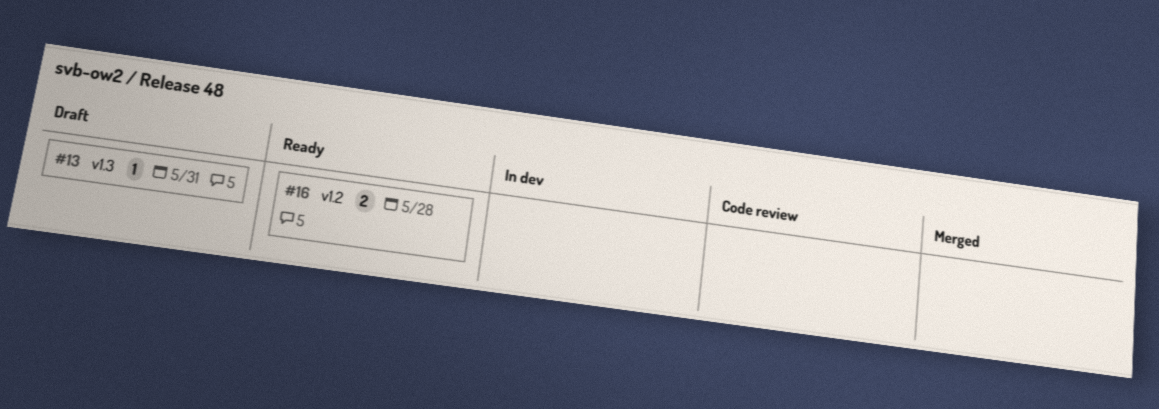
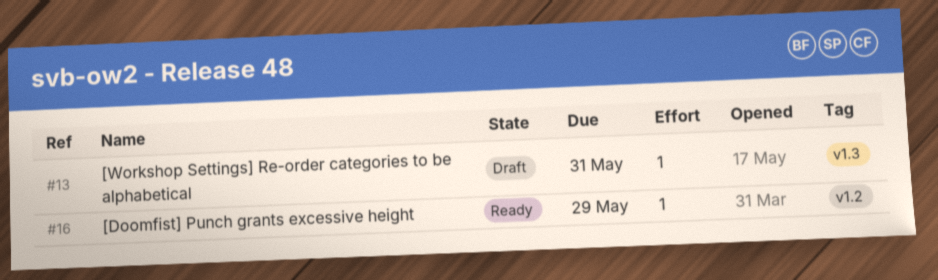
#16, estimate: 2 -> 1
#16, due: May 28 -> May 29

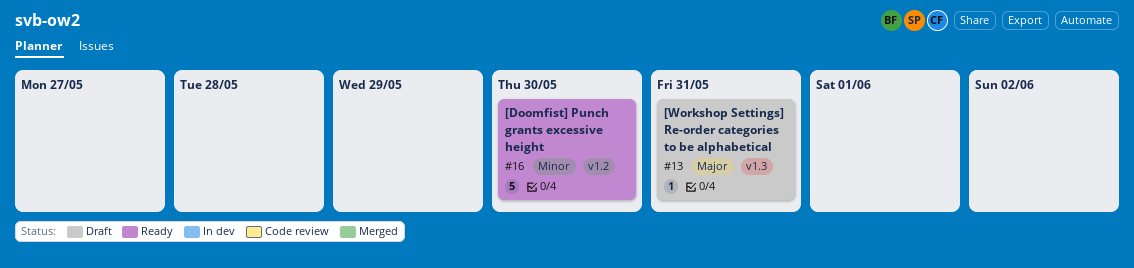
#16, estimate: 1 -> 5
#16, due: May 29 -> May 30

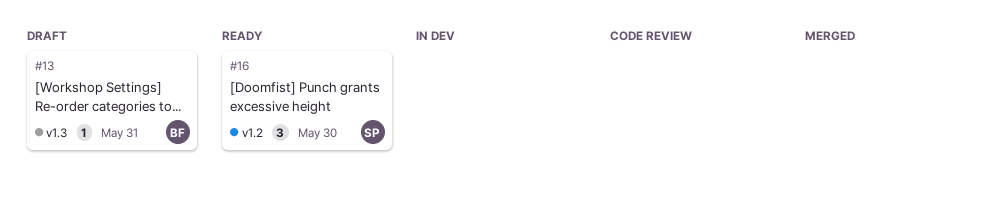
#16, estimate: 5 -> 3

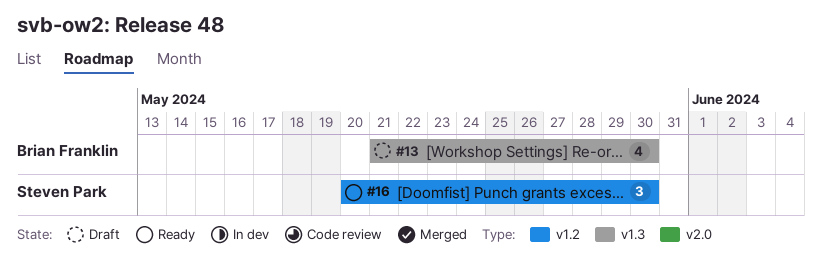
#13, estimate: 1 -> 4
#13, due: May 31 -> May 30

